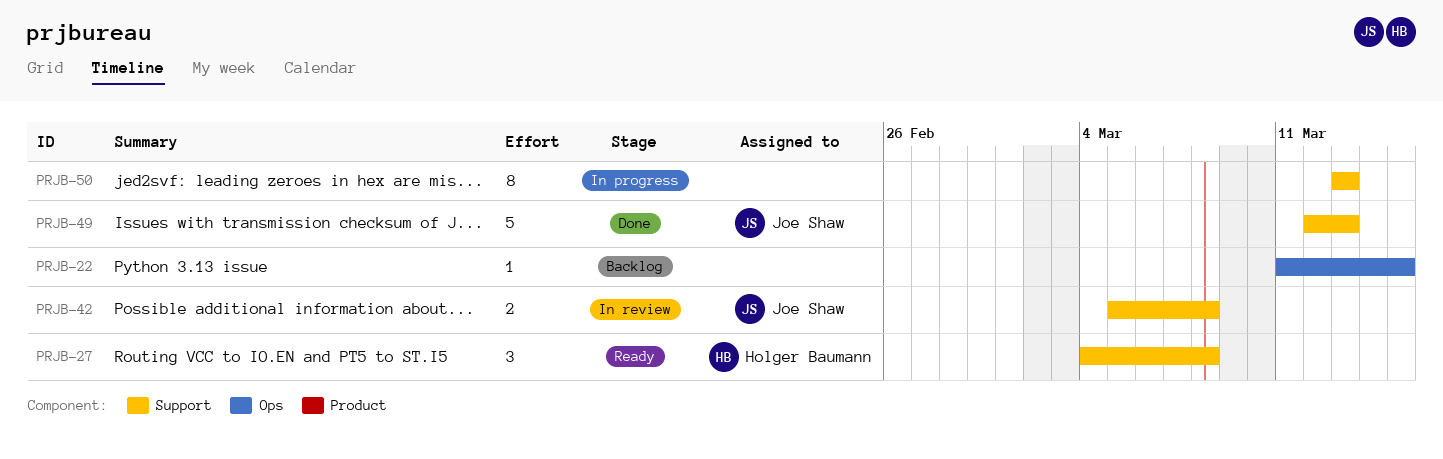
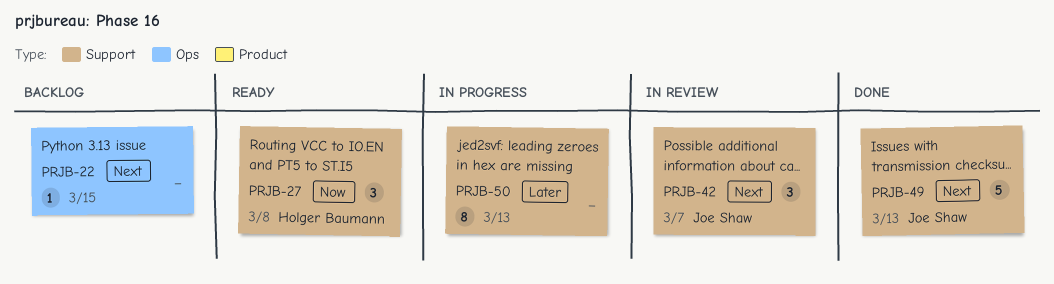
PRJB-42, estimate: 2 -> 3
PRJB-42, due: Mar 8 -> Mar 7

